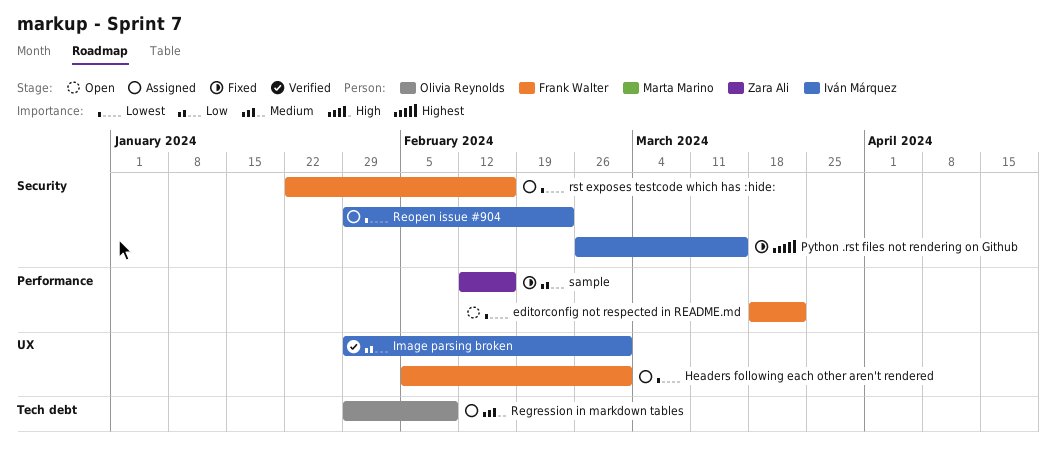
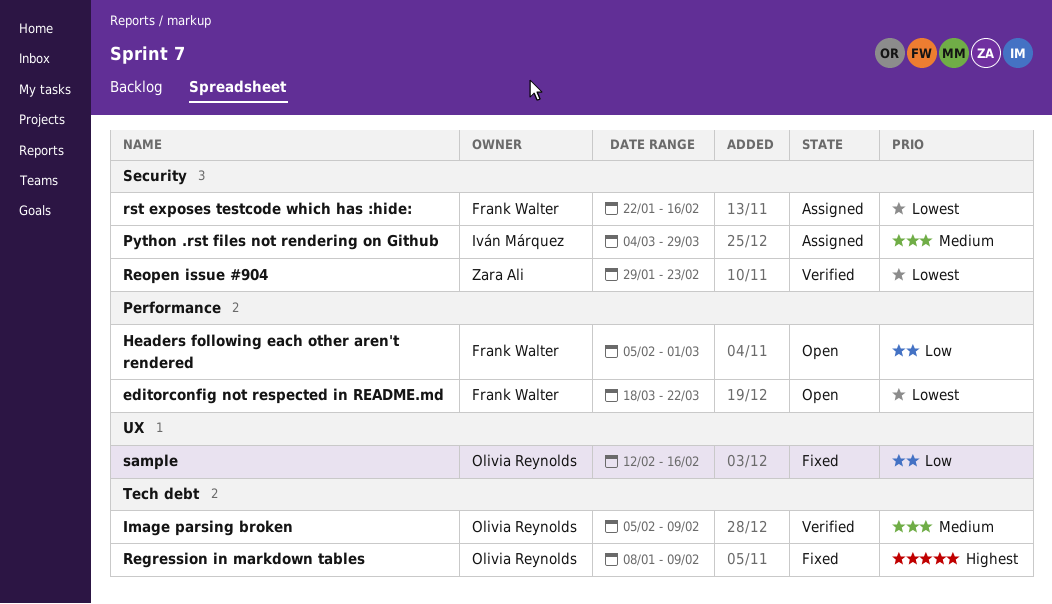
Headers following each other aren't rendered, status: Assigned -> Open
Headers following each other aren't rendered, priority: Lowest -> Low
Headers following each other aren't rendered, label: UX -> Performance
Image parsing broken, owner: Iván Márquez -> Olivia Reynolds
Image parsing broken, priority: Low -> Medium
Image parsing broken, label: UX -> Tech debt
Image parsing broken, start: Jan 29 -> Feb 5
Image parsing broken, due: Mar 1 -> Feb 9
Python .rst files not rendering on Github, status: Fixed -> Assigned
Python .rst files not rendering on Github, priority: Highest -> Medium
Python .rst files not rendering on Github, start: Feb 26 -> Mar 4
Python .rst files not rendering on Github, due: Mar 15 -> Mar 29
Regression in markdown tables, status: Assigned -> Fixed
Regression in markdown tables, priority: Medium -> Highest
Regression in markdown tables, start: Jan 29 -> Jan 8
Reopen issue #904, status: Assigned -> Verified
Reopen issue #904, owner: Iván Márquez -> Zara Ali
sample, owner: Zara Ali -> Olivia Reynolds
sample, label: Performance -> UX

